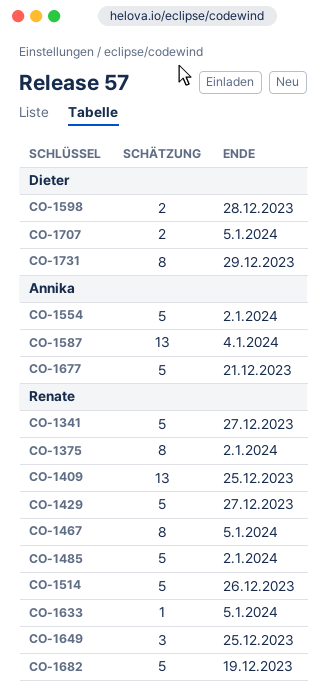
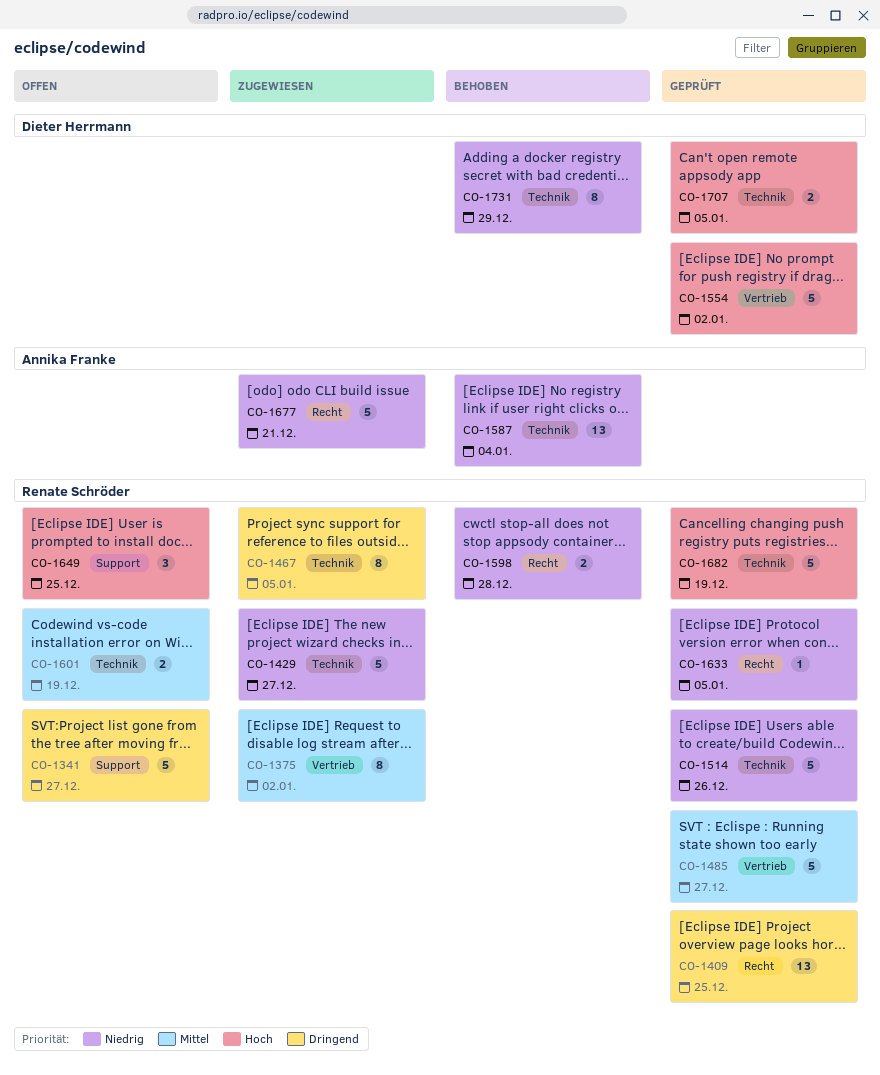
CO-1485, due: Jan 2 -> Dec 27
CO-1554, owner: Annika Franke -> Dieter Herrmann
CO-1598, owner: Dieter Herrmann -> Renate Schröder
CO-1601: none -> present

